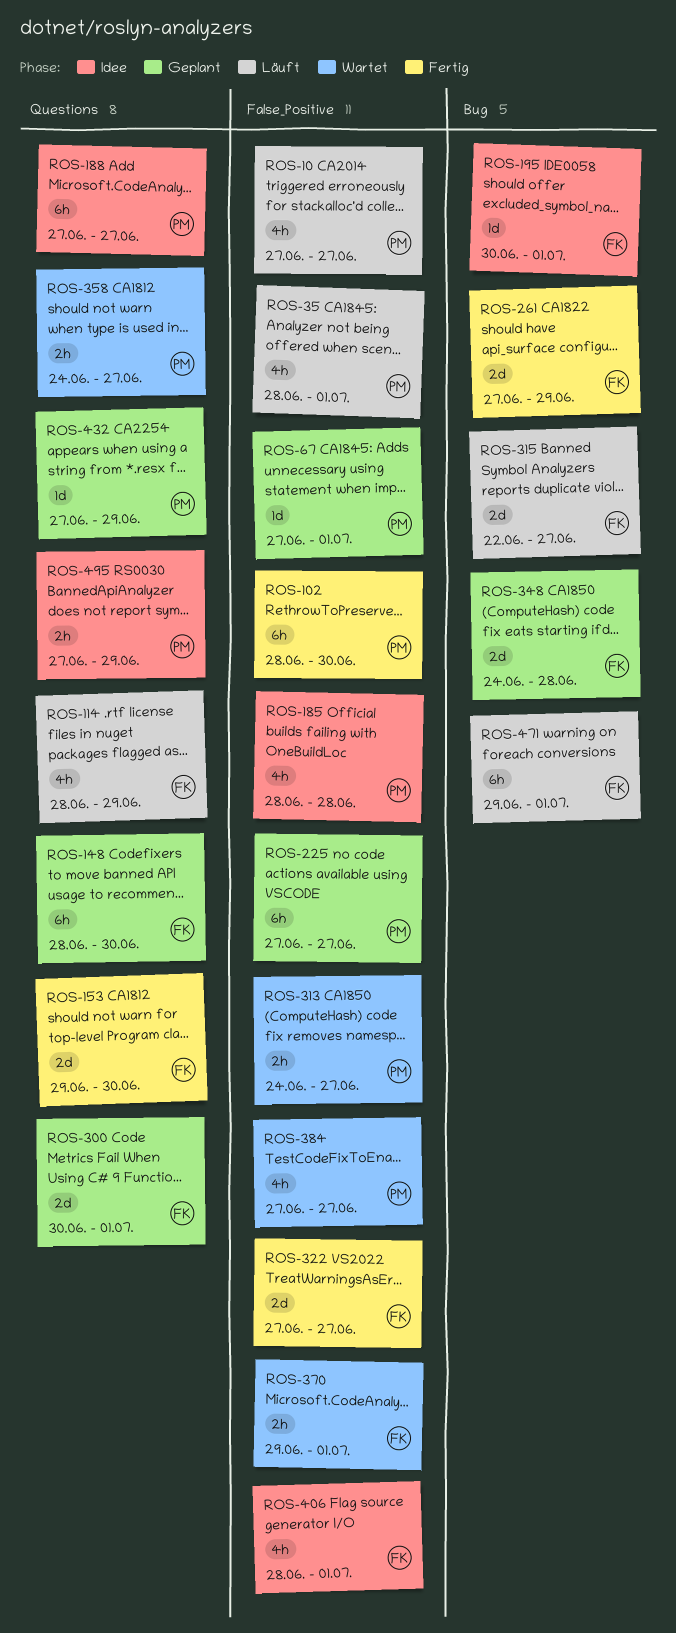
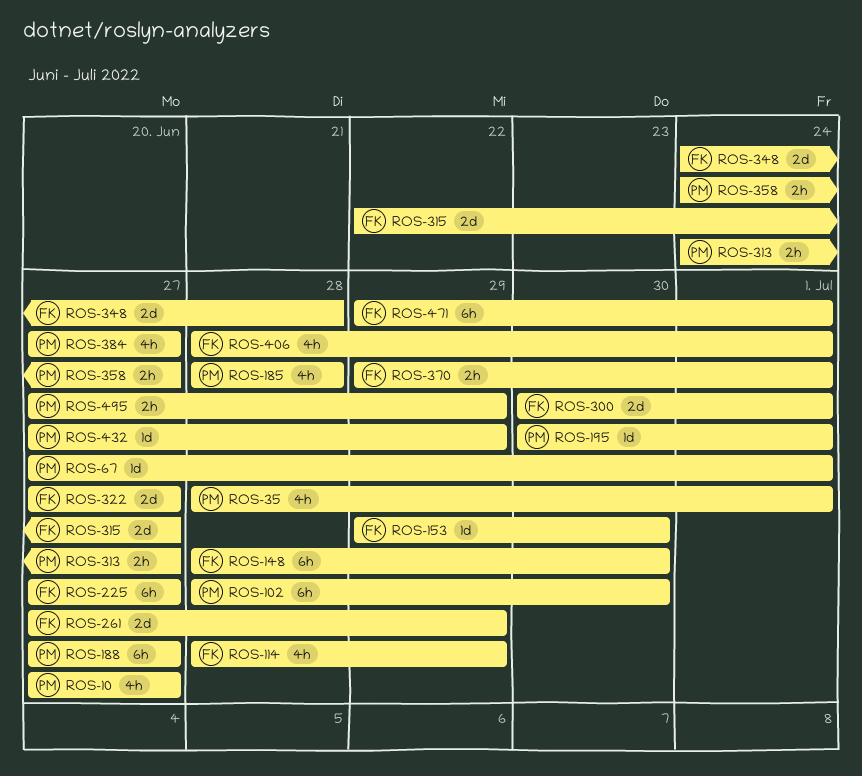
ROS-153, estimate: 2d -> 1d
ROS-195, owner: FK -> PM
ROS-225, owner: PM -> FK

